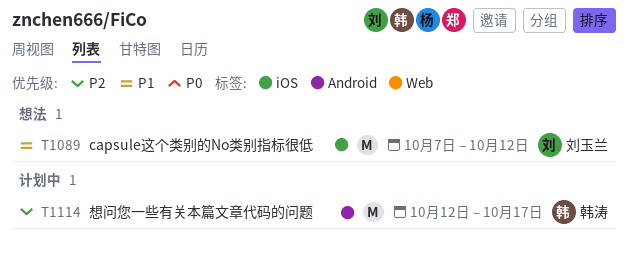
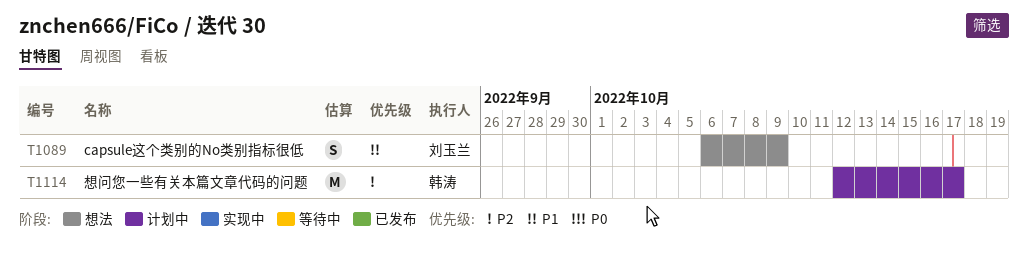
T1089, estimate: M -> S
T1089, start: Oct 7 -> Oct 6
T1089, due: Oct 12 -> Oct 9

